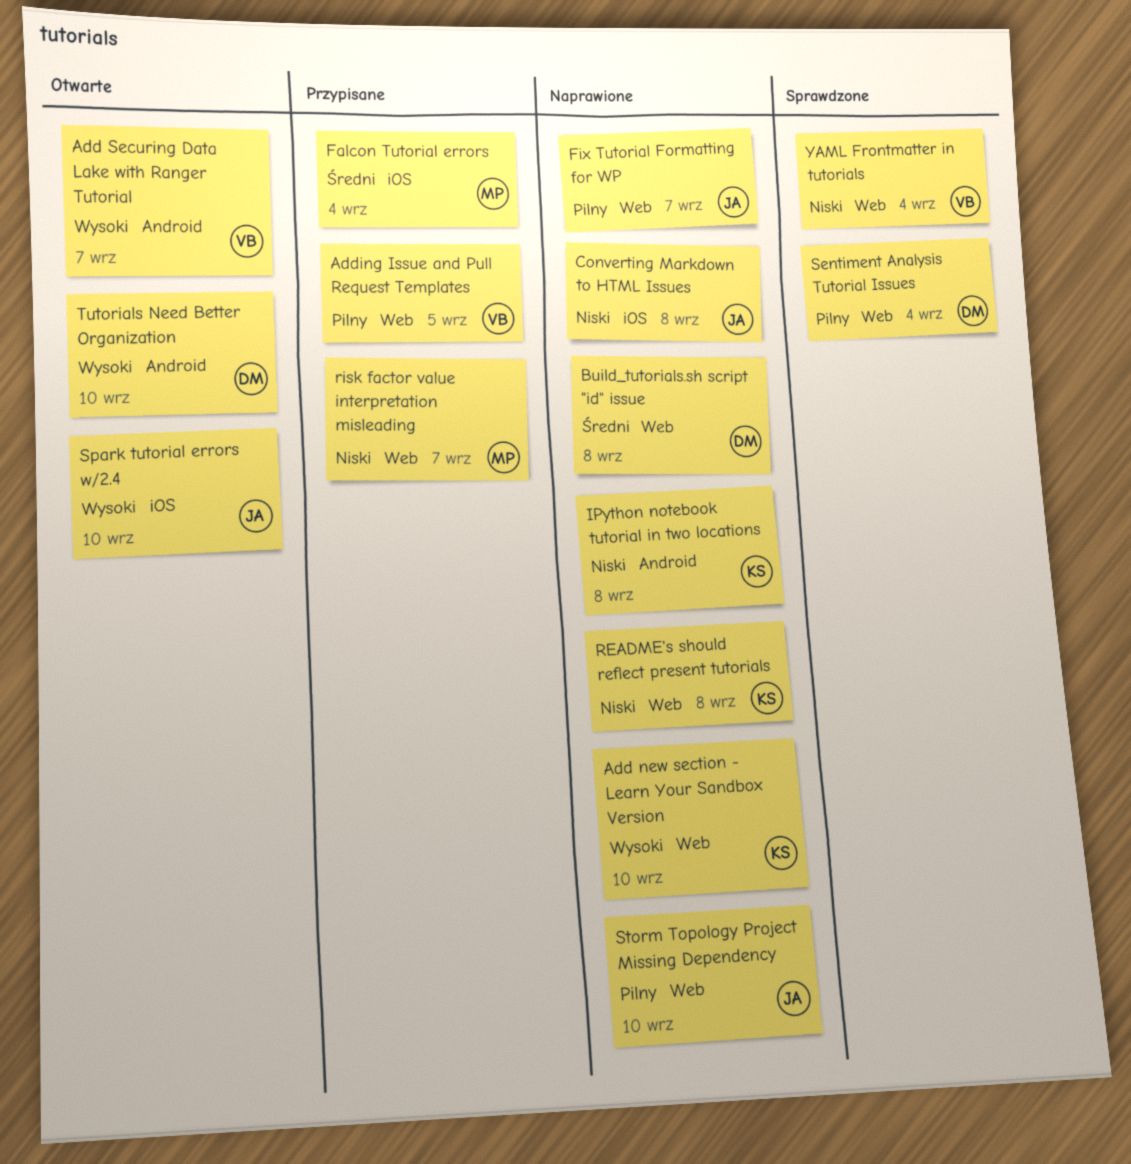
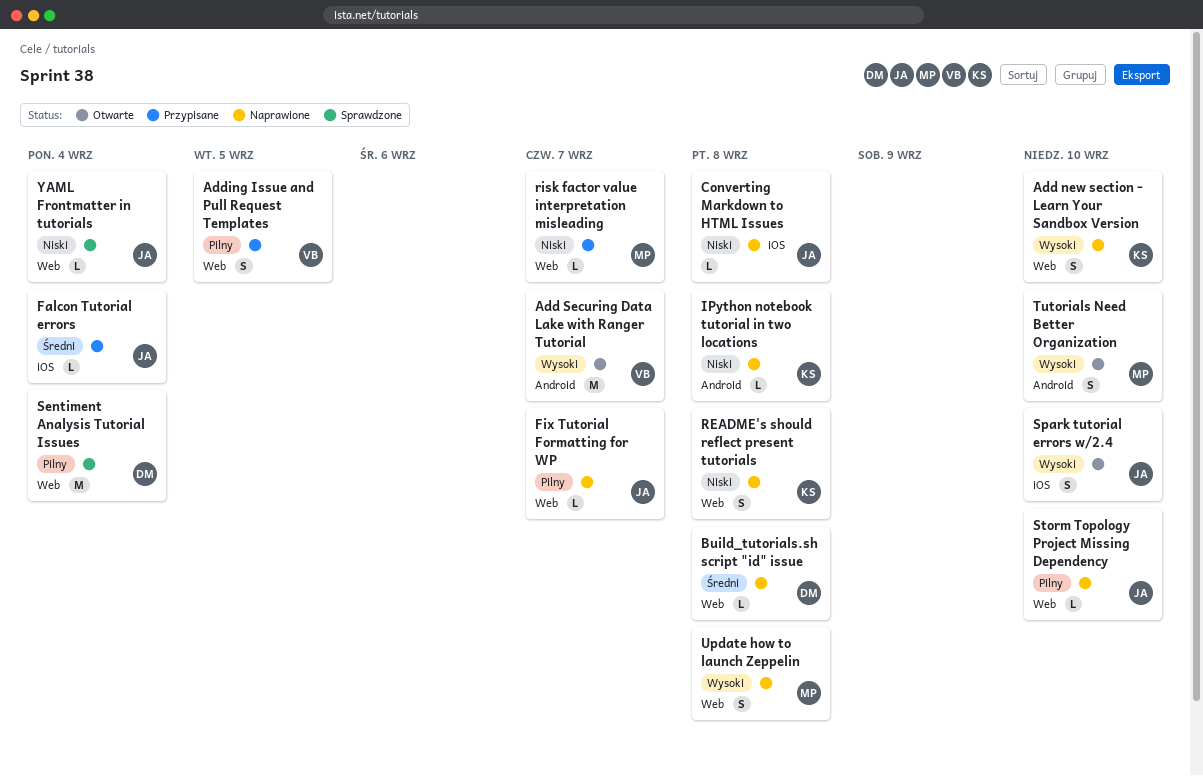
Falcon Tutorial errors, owner: MP -> JA
Tutorials Need Better Organization, owner: DM -> MP
Update how to launch Zeppelin: none -> present
YAML Frontmatter in tutorials, owner: VB -> JA

